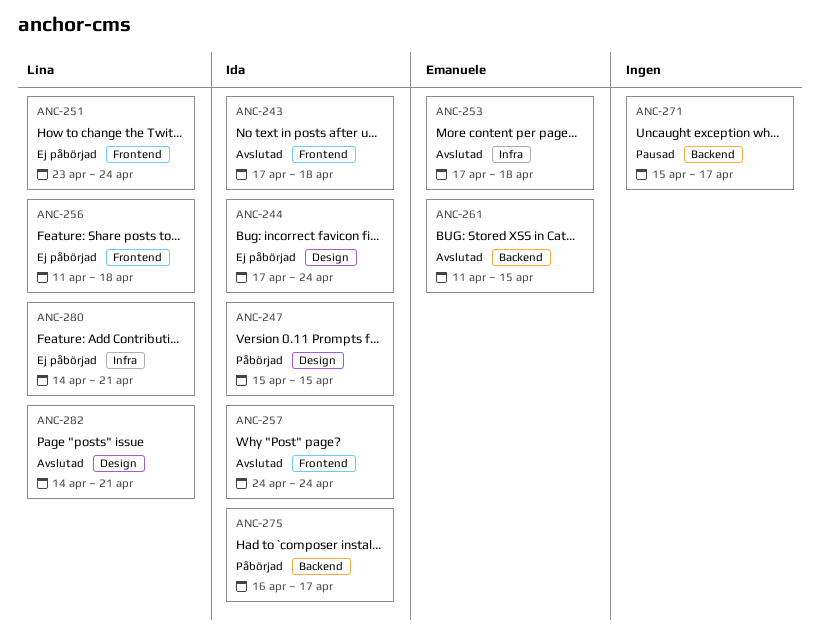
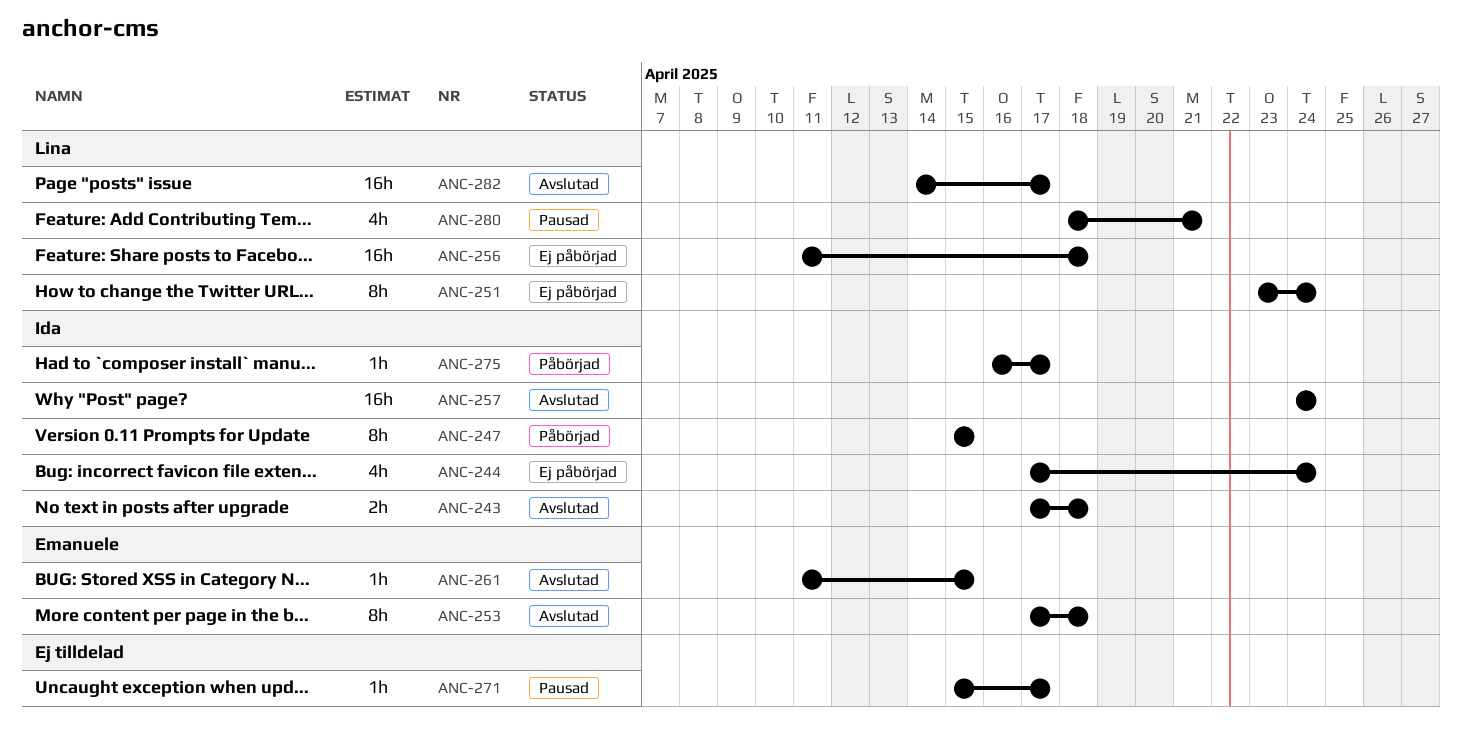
ANC-280, status: Ej påbörjad -> Pausad
ANC-280, start: Apr 14 -> Apr 18
ANC-282, due: Apr 21 -> Apr 17

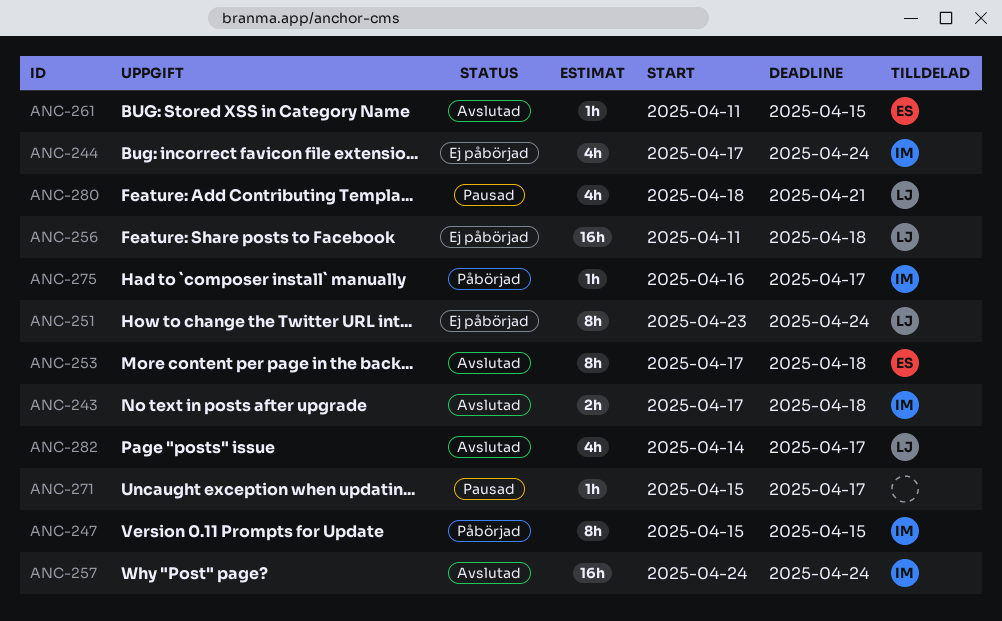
ANC-282, estimate: 16h -> 4h

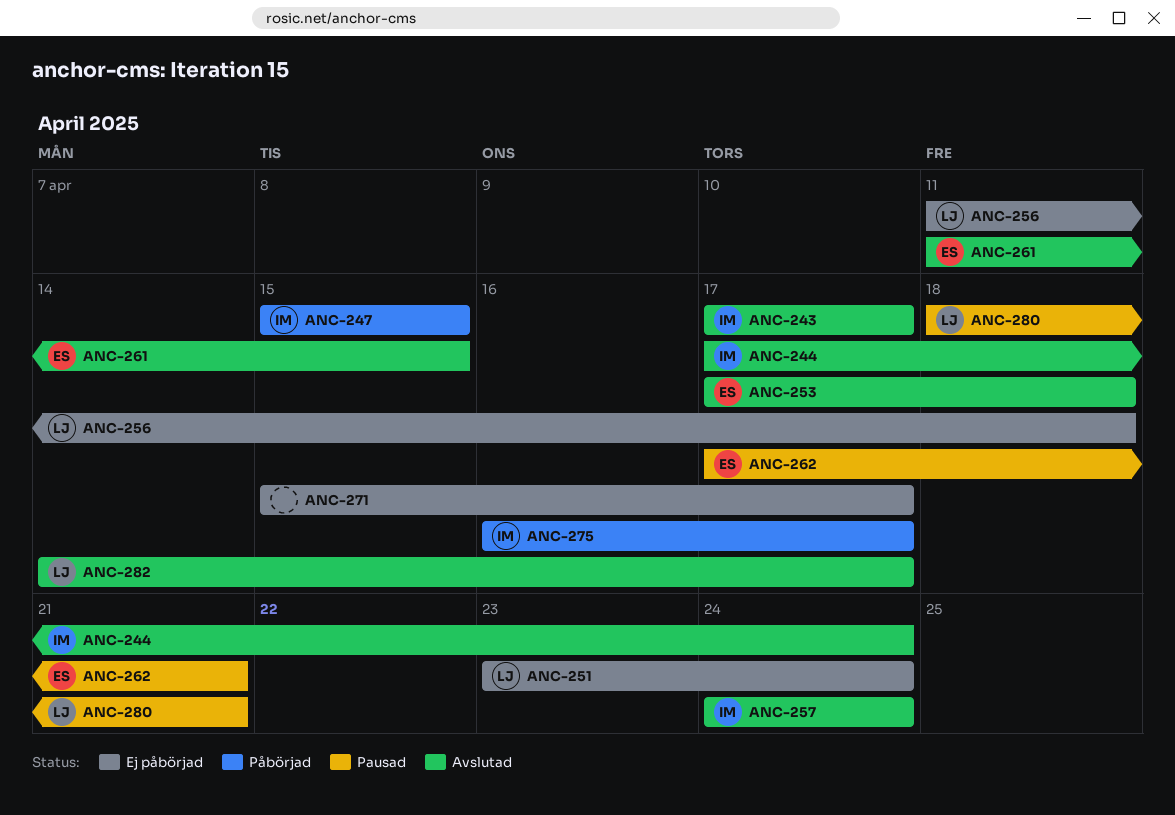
ANC-243, due: Apr 18 -> Apr 17
ANC-244, status: Ej påbörjad -> Avslutad
ANC-262: none -> present
ANC-271, status: Pausad -> Ej påbörjad

